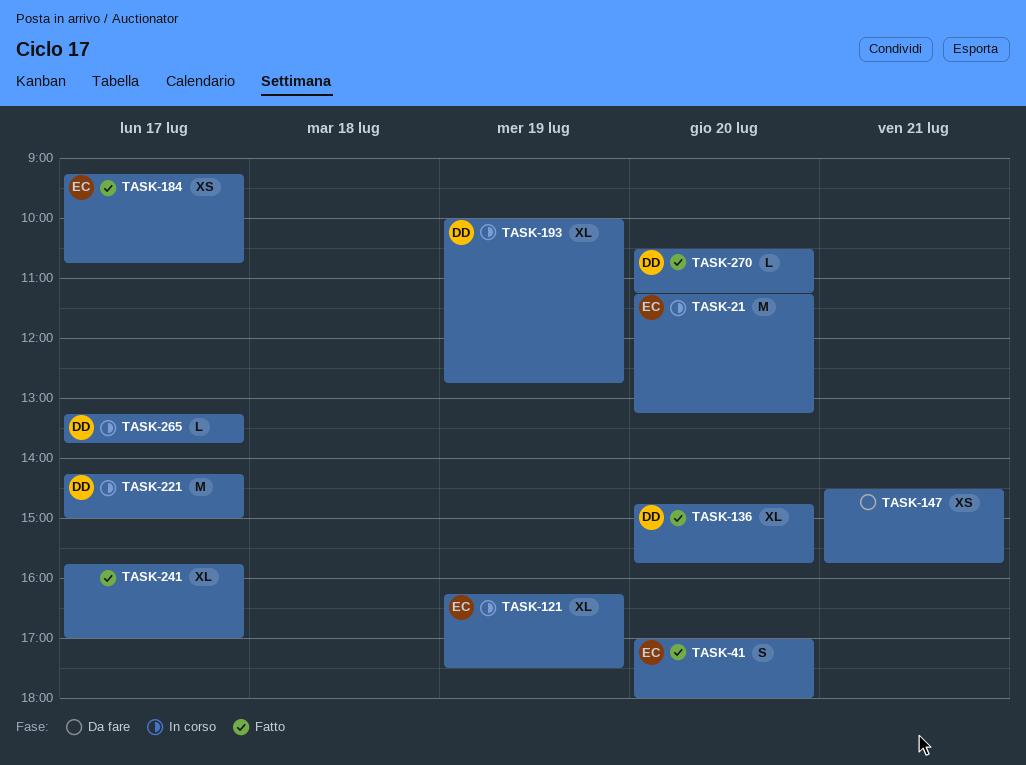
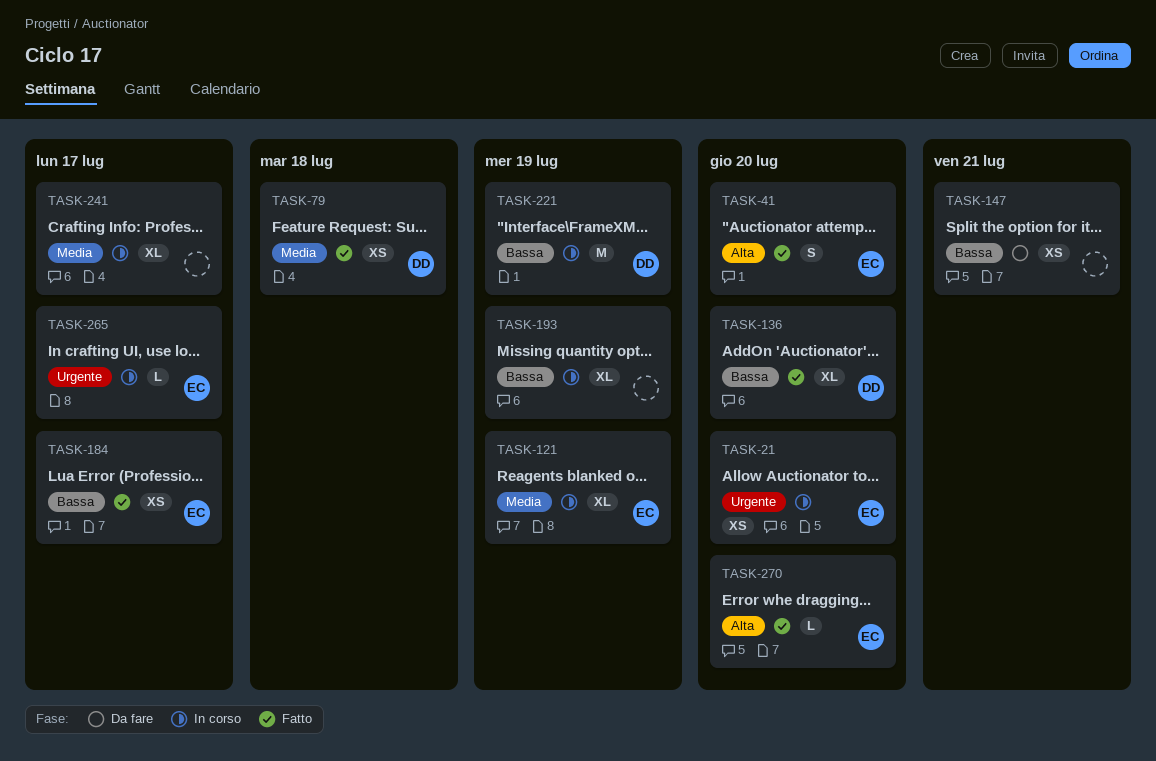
TASK-21, estimate: M -> XS
TASK-79: none -> present
TASK-193, owner: DD -> none
TASK-221, day: Jul 17 -> Jul 19
TASK-241, status: Fatto -> In corso
TASK-265, owner: DD -> EC
TASK-270, owner: DD -> EC

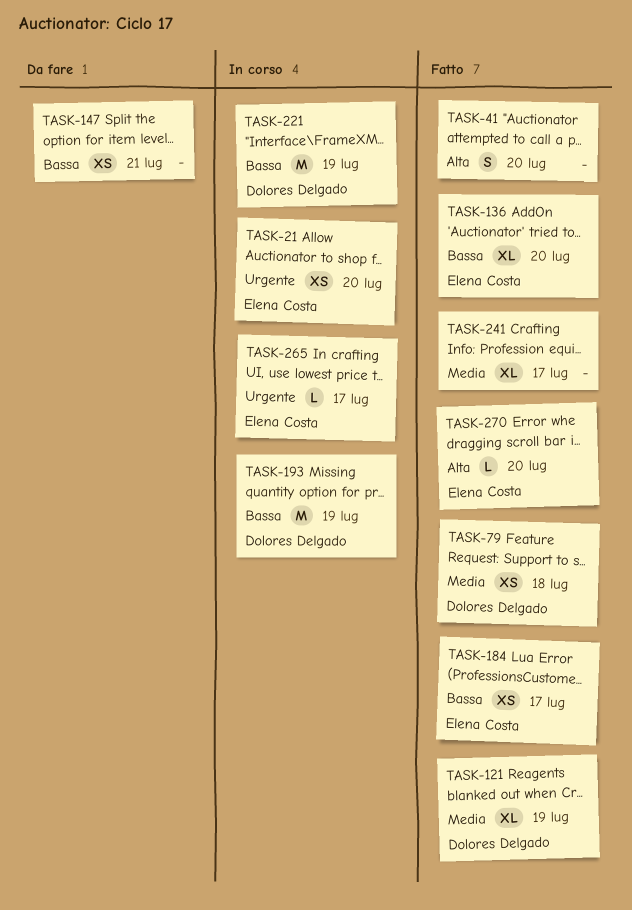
TASK-41, owner: Elena Costa -> none
TASK-121, status: In corso -> Fatto
TASK-121, owner: Elena Costa -> Dolores Delgado
TASK-136, owner: Dolores Delgado -> Elena Costa
TASK-193, owner: none -> Dolores Delgado
TASK-193, estimate: XL -> M
TASK-241, status: In corso -> Fatto

